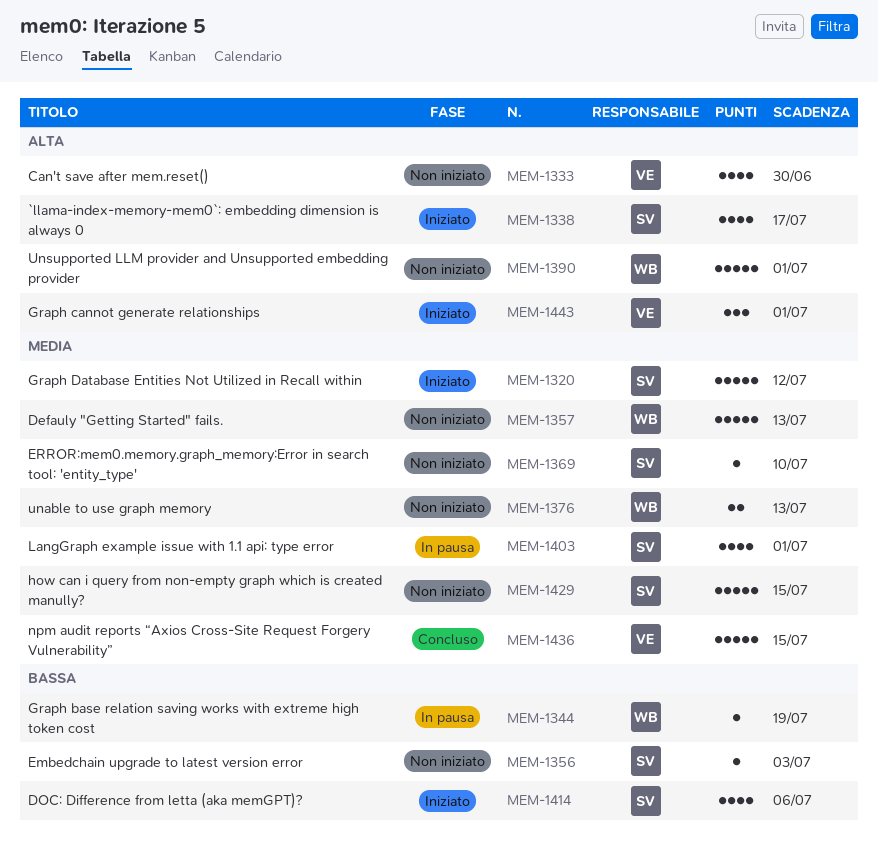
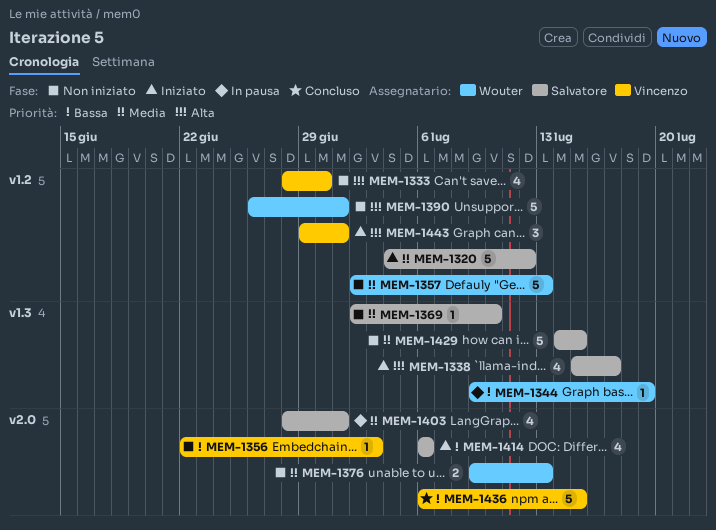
MEM-1356, owner: Salvatore -> Vincenzo
MEM-1436, priority: Media -> Bassa

